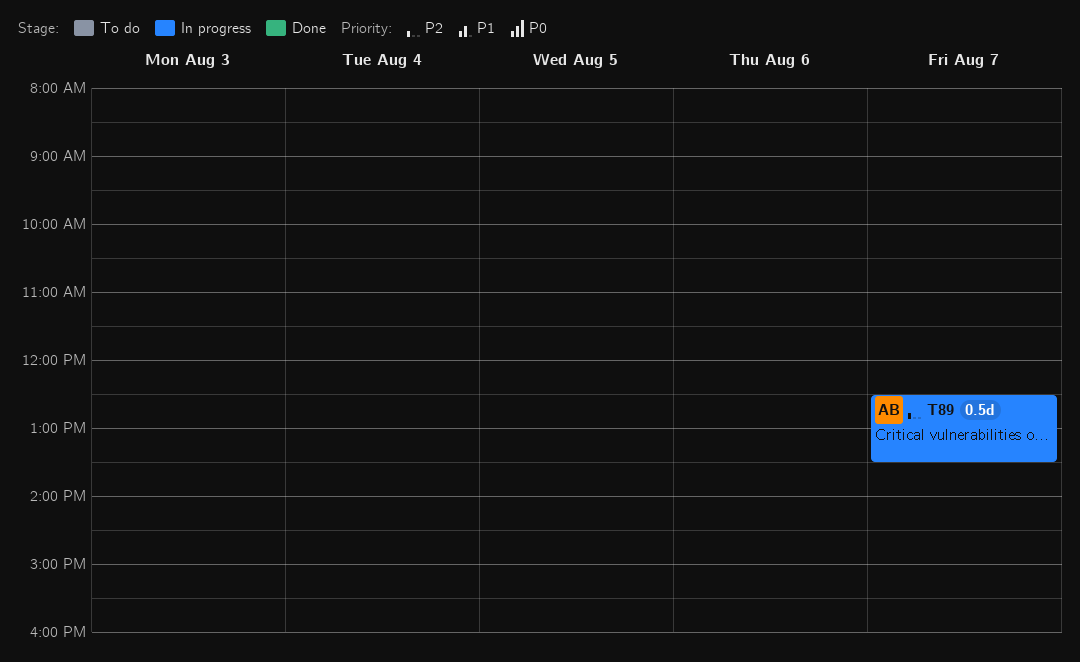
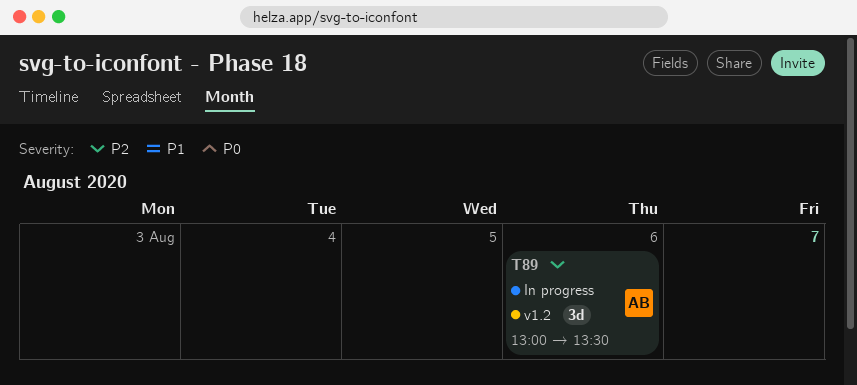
T89, estimate: 0.5d -> 3d
T89, day: Aug 7 -> Aug 6
T89, begins: 12:30 -> 13:00

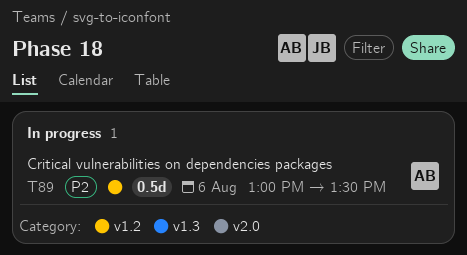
T89, estimate: 3d -> 0.5d

